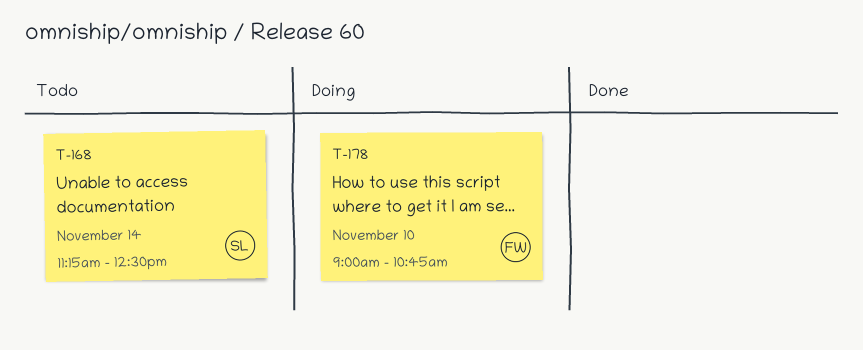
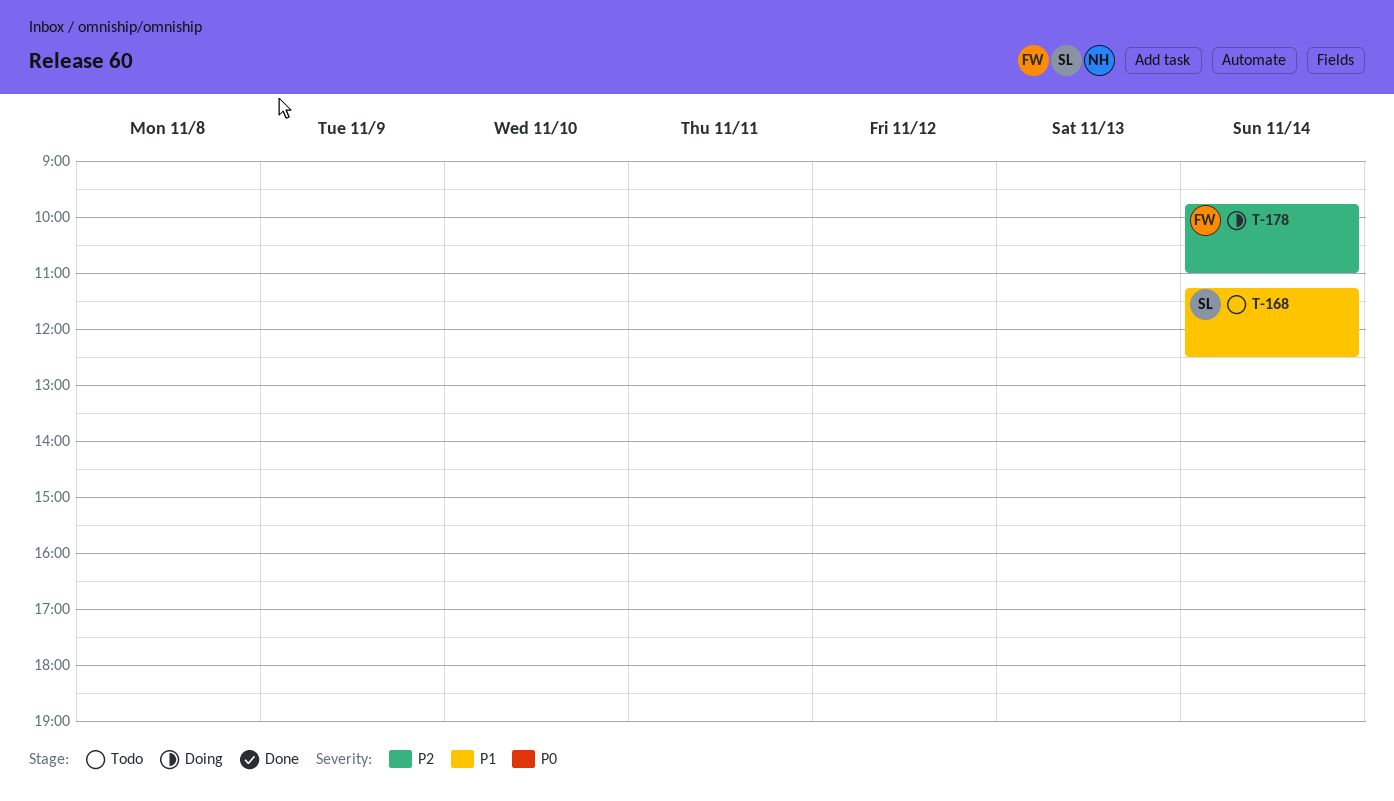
T-178, day: Nov 10 -> Nov 14
T-178, begins: 09:00 -> 09:45
T-178, ends: 10:45 -> 11:00

